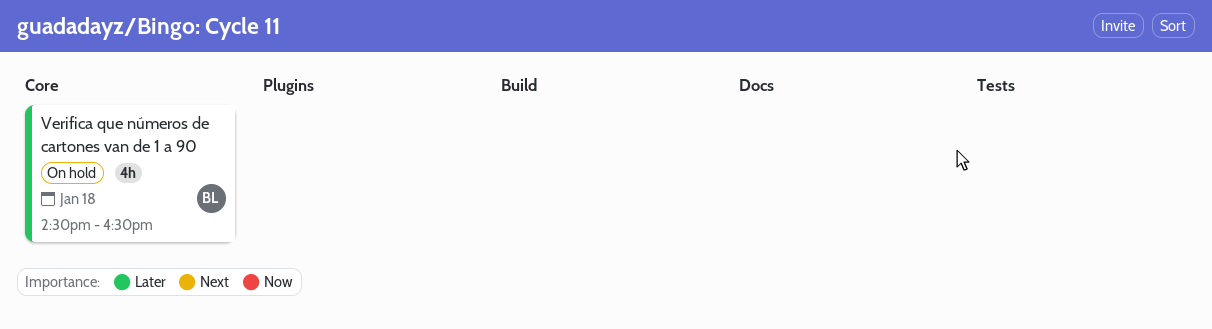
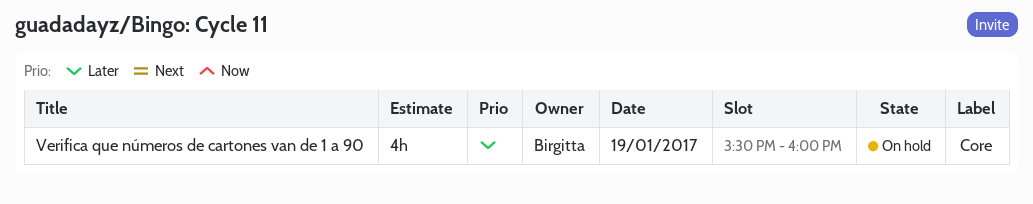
Verifica que números de cartones van de 1 a 90, day: Jan 18 -> Jan 19
Verifica que números de cartones van de 1 a 90, begins: 14:30 -> 15:30
Verifica que números de cartones van de 1 a 90, ends: 16:30 -> 16:00

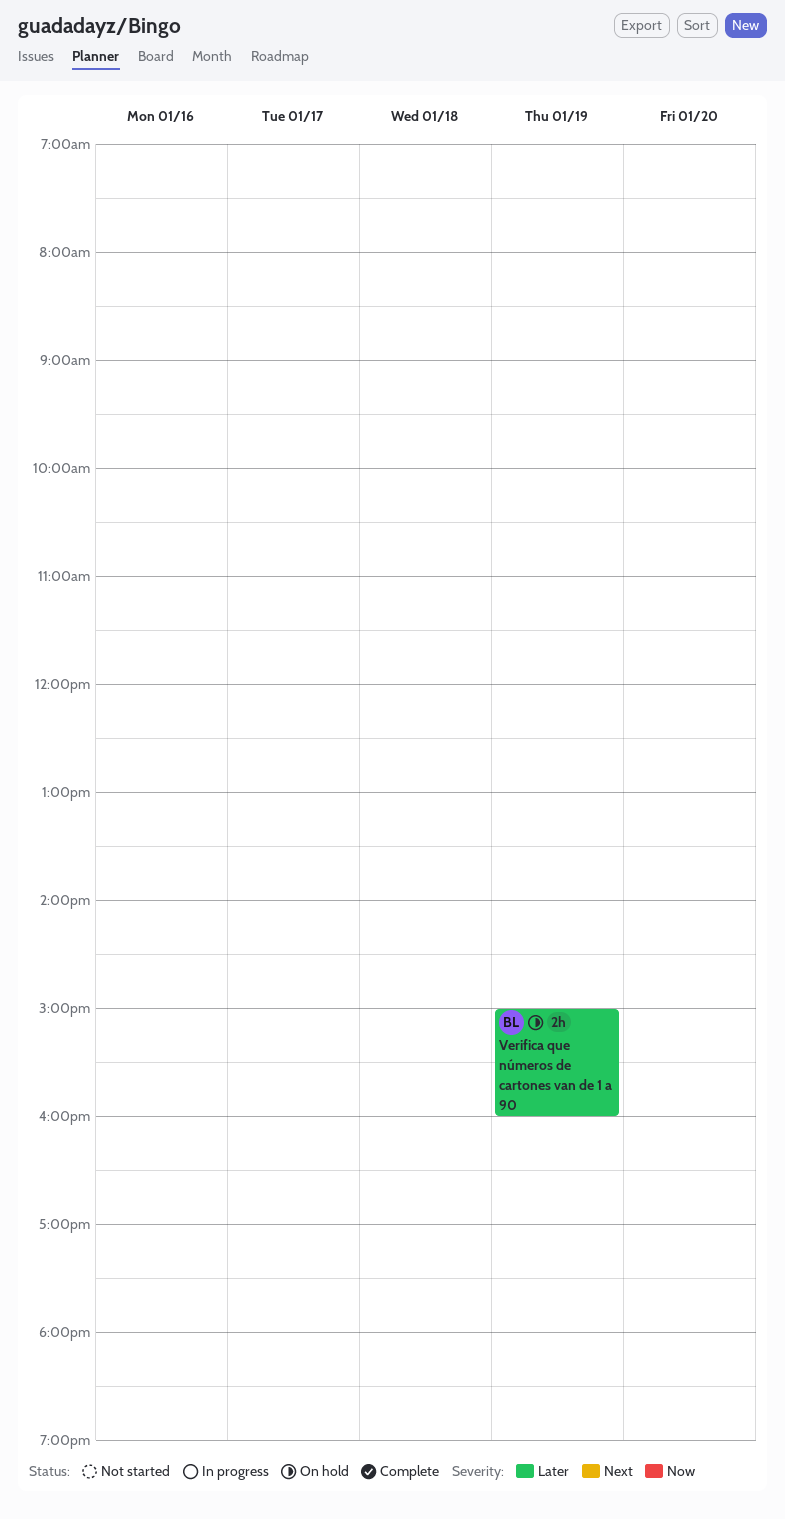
Verifica que números de cartones van de 1 a 90, estimate: 4h -> 2h
Verifica que números de cartones van de 1 a 90, begins: 15:30 -> 15:00

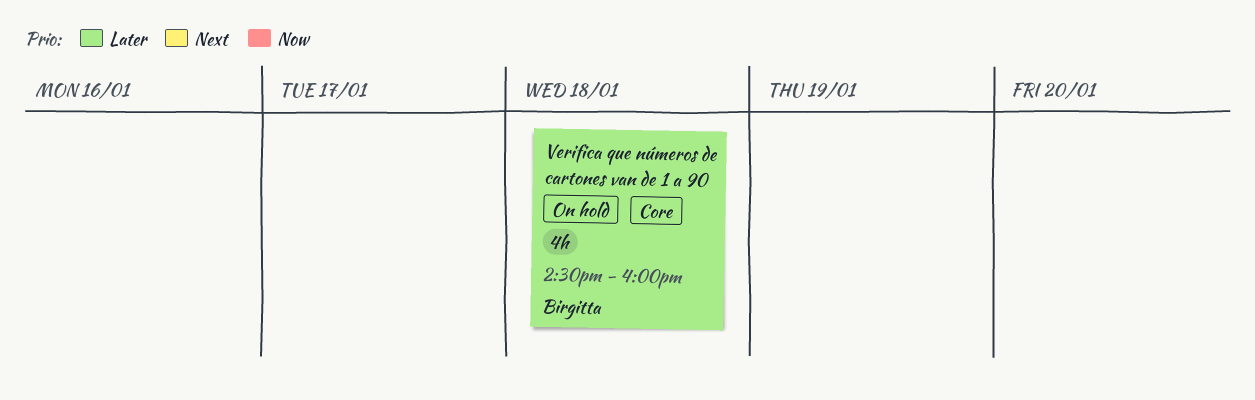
Verifica que números de cartones van de 1 a 90, estimate: 2h -> 4h
Verifica que números de cartones van de 1 a 90, day: Jan 19 -> Jan 18
Verifica que números de cartones van de 1 a 90, begins: 15:00 -> 14:30

